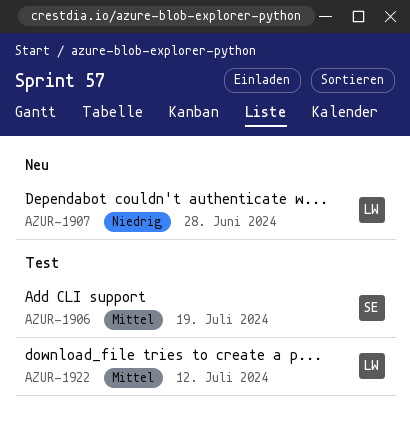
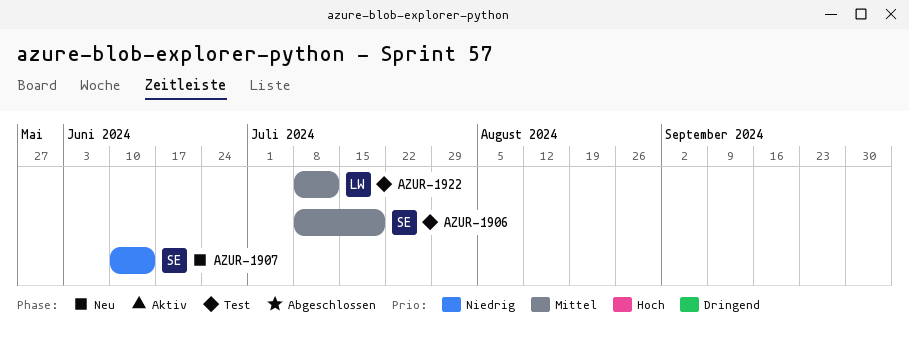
AZUR-1907, owner: LW -> SE
AZUR-1907, due: Jun 28 -> Jun 14

